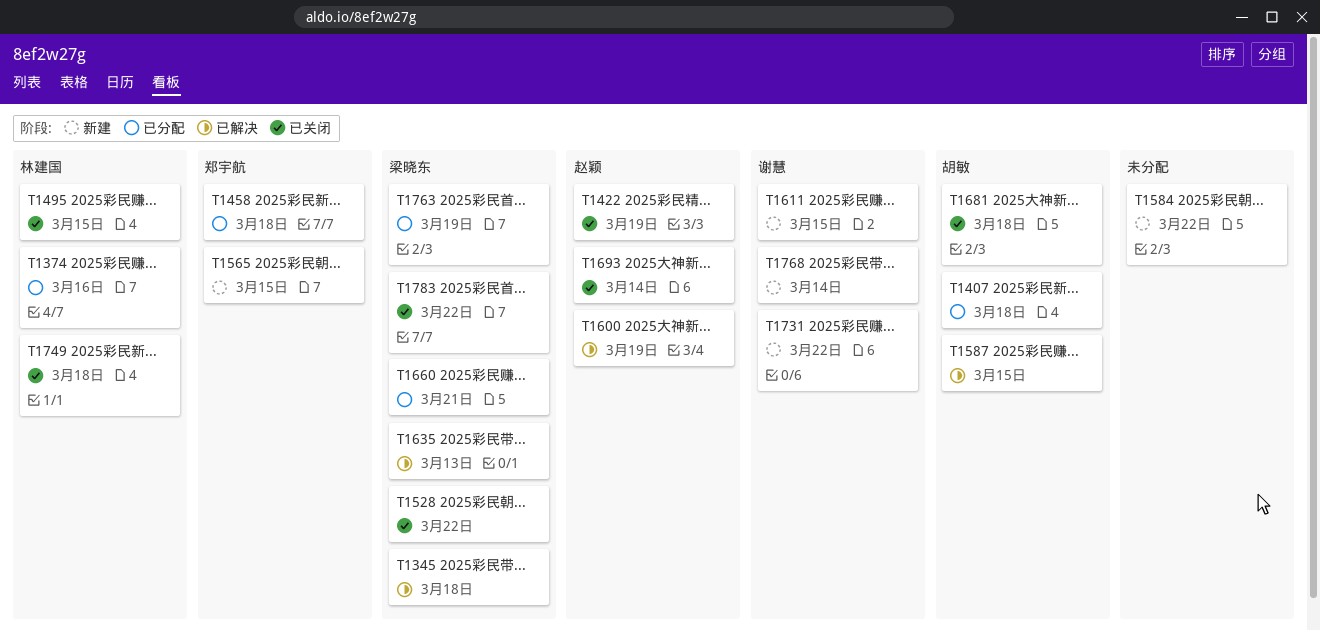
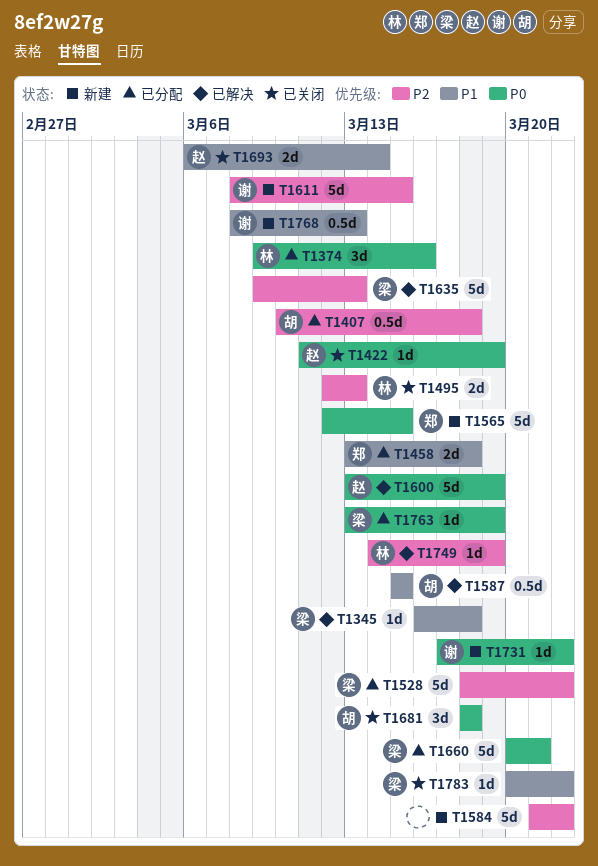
T1495, due: Mar 15 -> Mar 13
T1528, status: 已关闭 -> 已分配
T1749, status: 已关闭 -> 已解决
T1749, due: Mar 18 -> Mar 19
T1768, due: Mar 14 -> Mar 13

